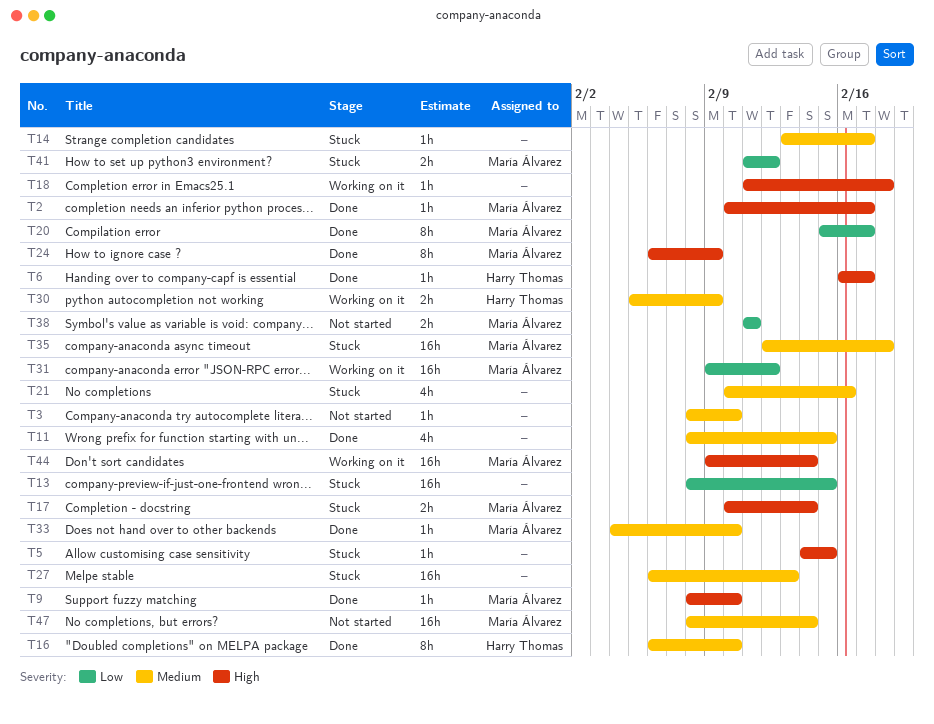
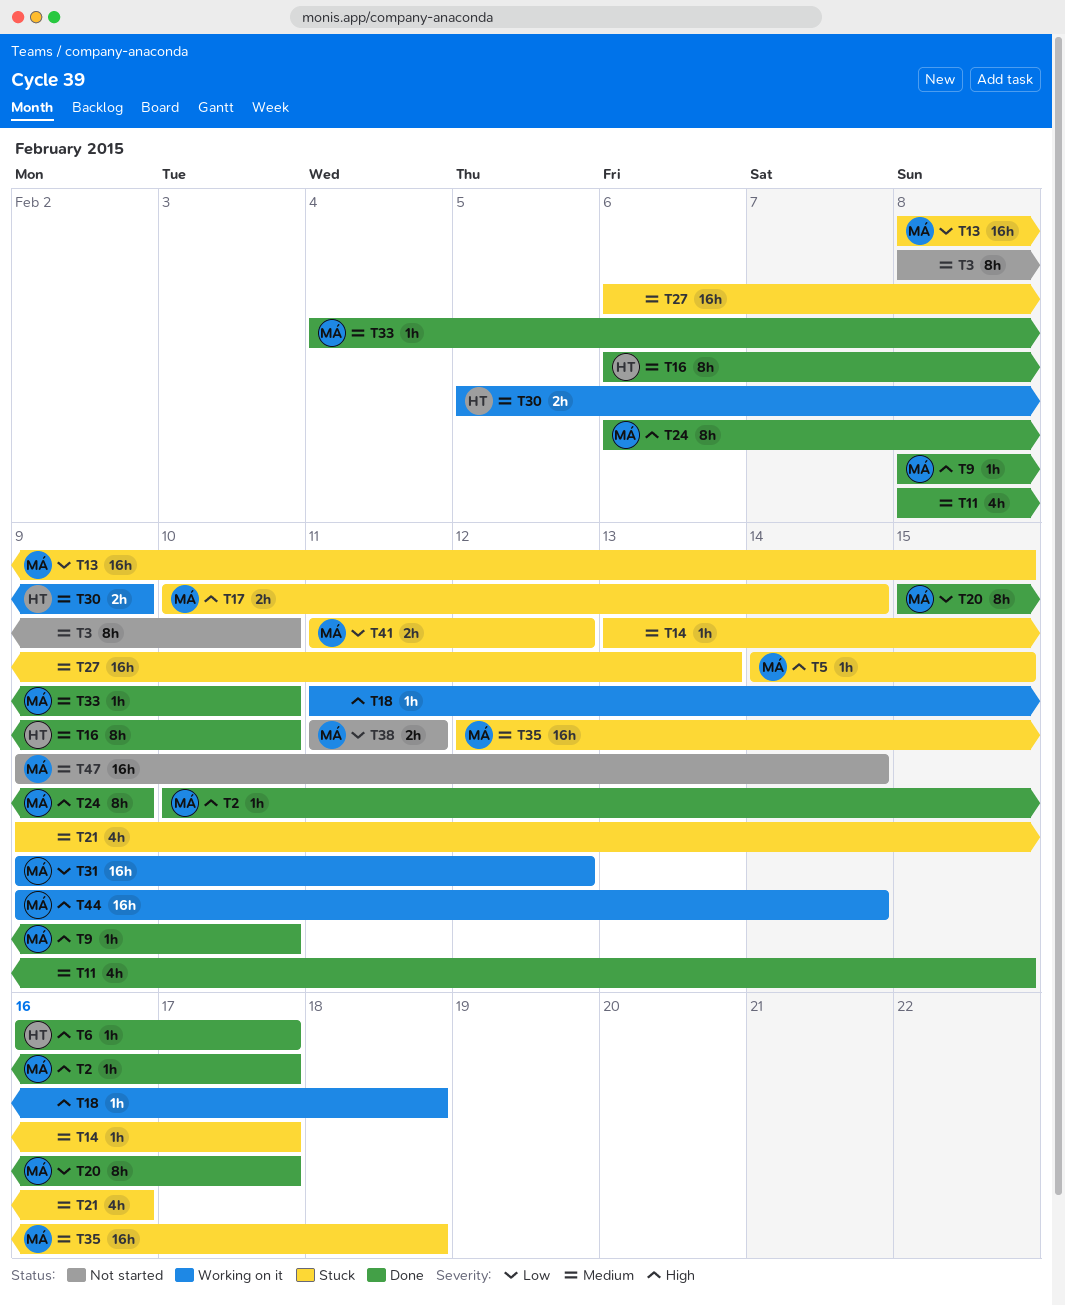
T3, estimate: 1h -> 8h
T5, owner: none -> María Álvarez
T13, owner: none -> María Álvarez
T21, start: Feb 10 -> Feb 9
T47, start: Feb 8 -> Feb 9

